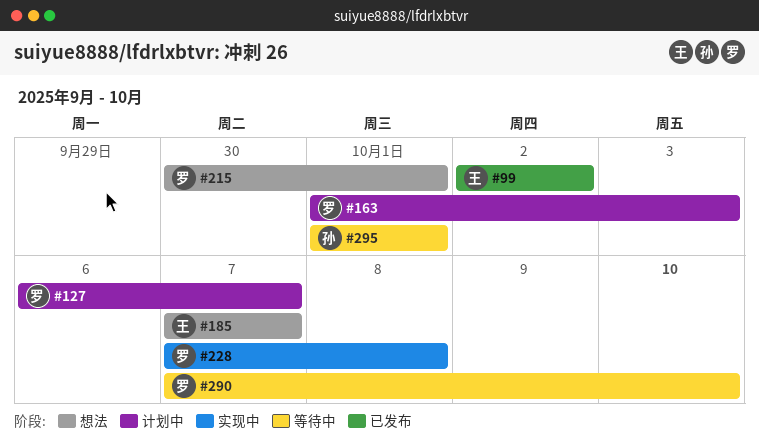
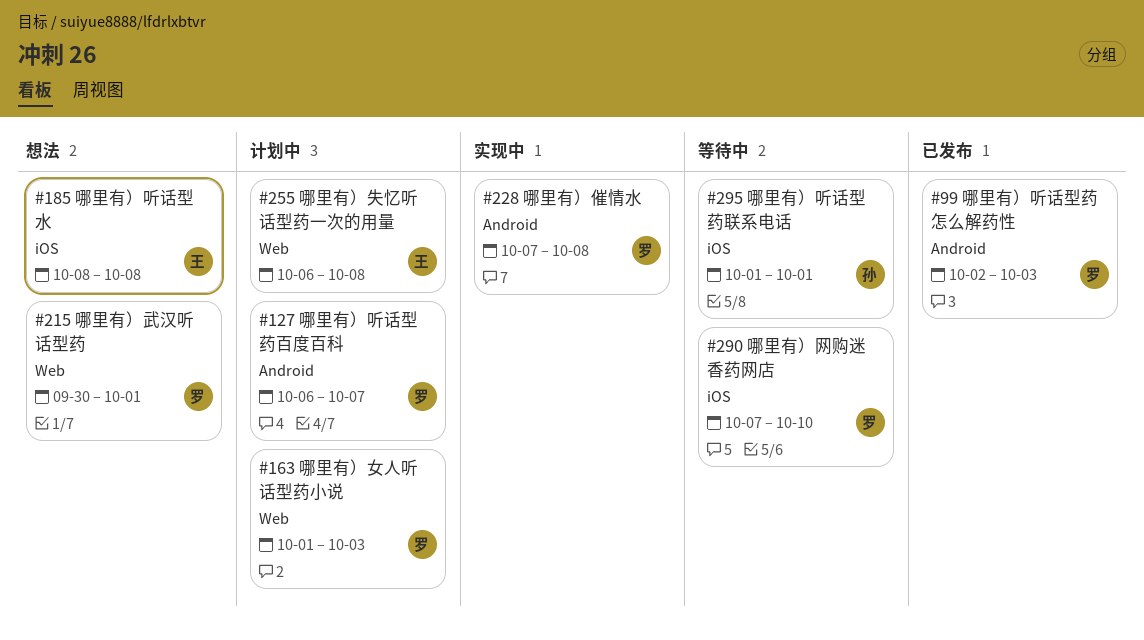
#99, owner: 王 -> 罗
#99, due: Oct 2 -> Oct 3
#185, start: Oct 7 -> Oct 8
#185, due: Oct 7 -> Oct 8
#255: none -> present

